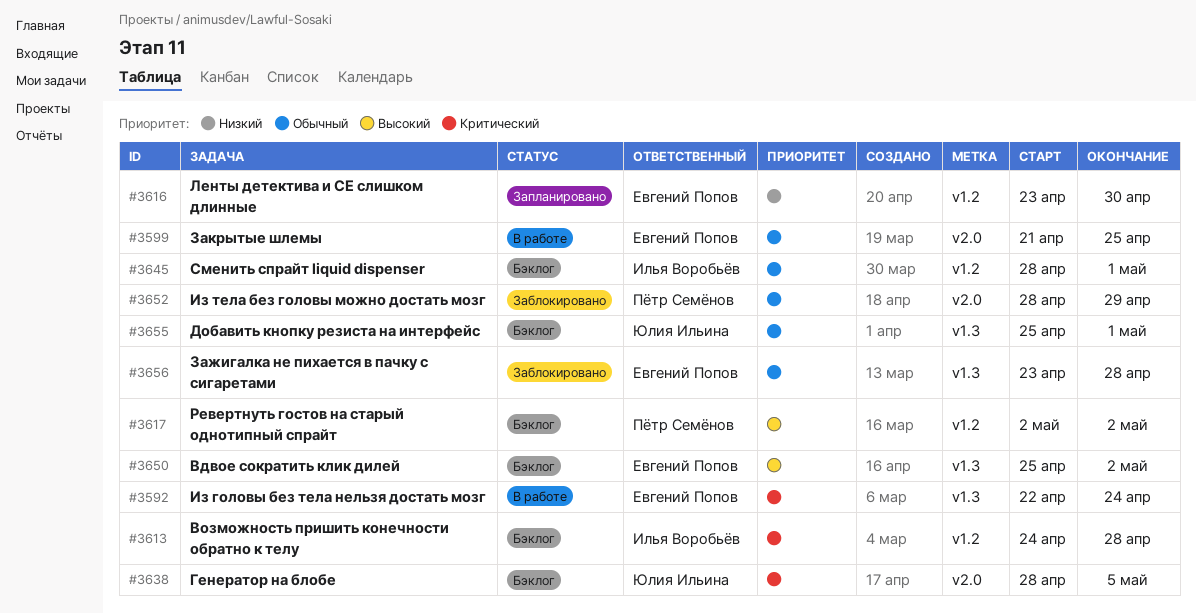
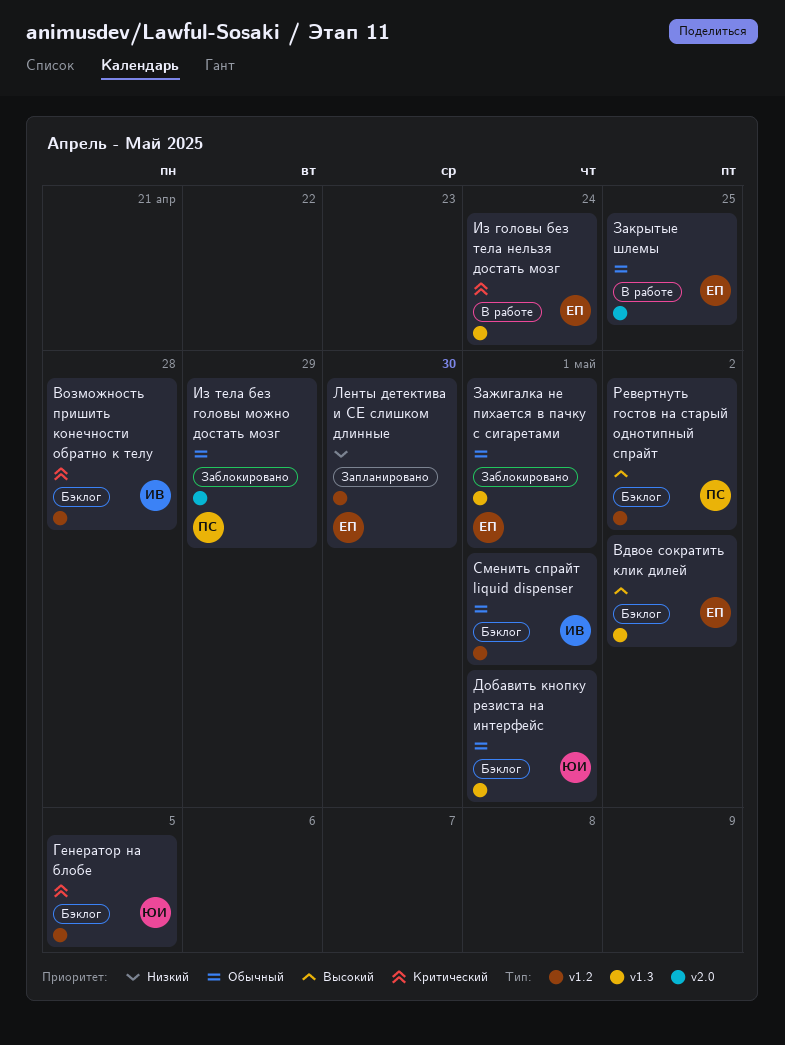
Генератор на блобе, label: v2.0 -> v1.2
Зажигалка не пихается в пачку с сигаретами, due: Apr 28 -> May 1

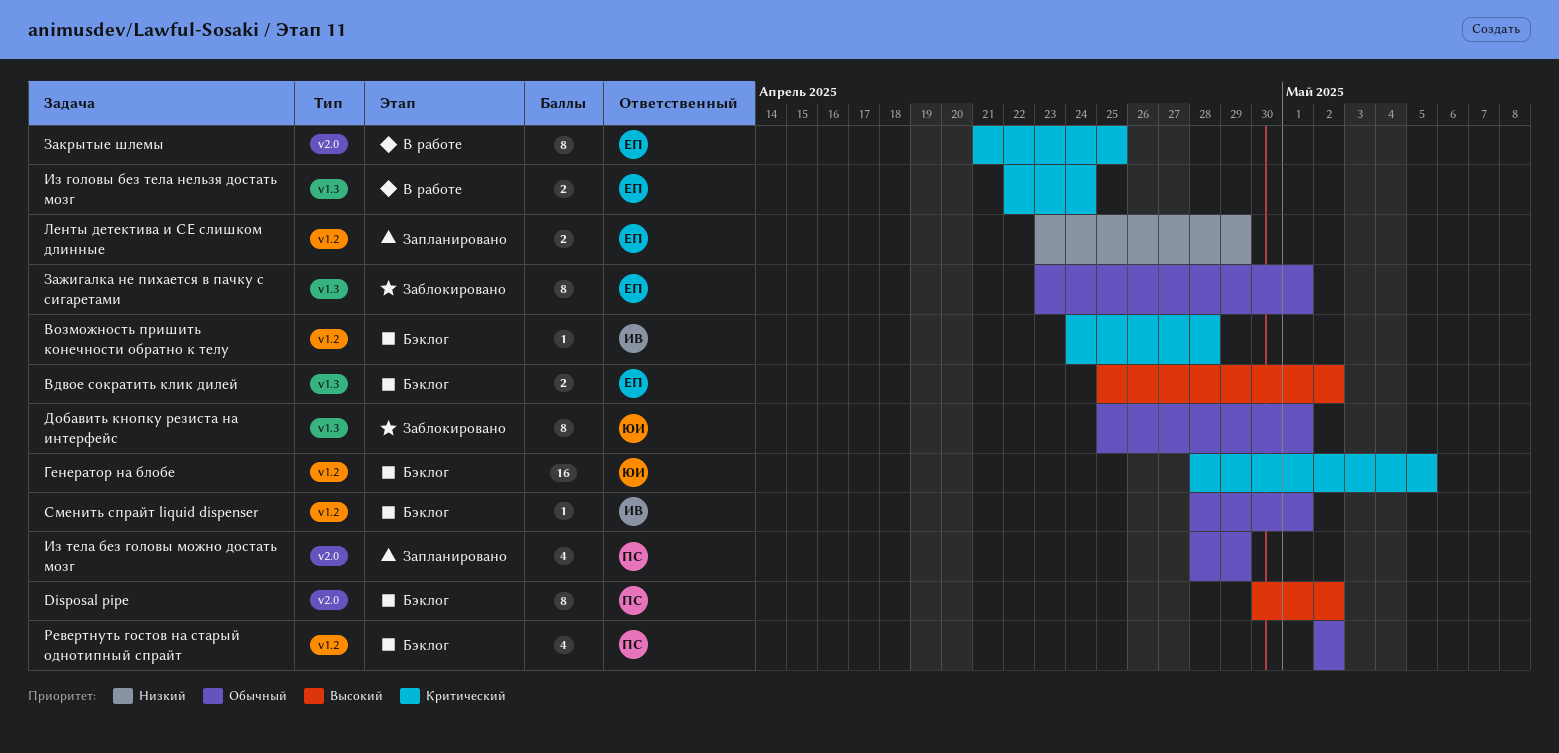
Disposal pipe: none -> present
Добавить кнопку резиста на интерфейс, status: Бэклог -> Заблокировано
Закрытые шлемы, priority: Обычный -> Критический
Из тела без головы можно достать мозг, status: Заблокировано -> Запланировано
Ленты детектива и СЕ слишком длинные, due: Apr 30 -> Apr 29
Ревертнуть гостов на старый однотипный спрайт, priority: Высокий -> Обычный

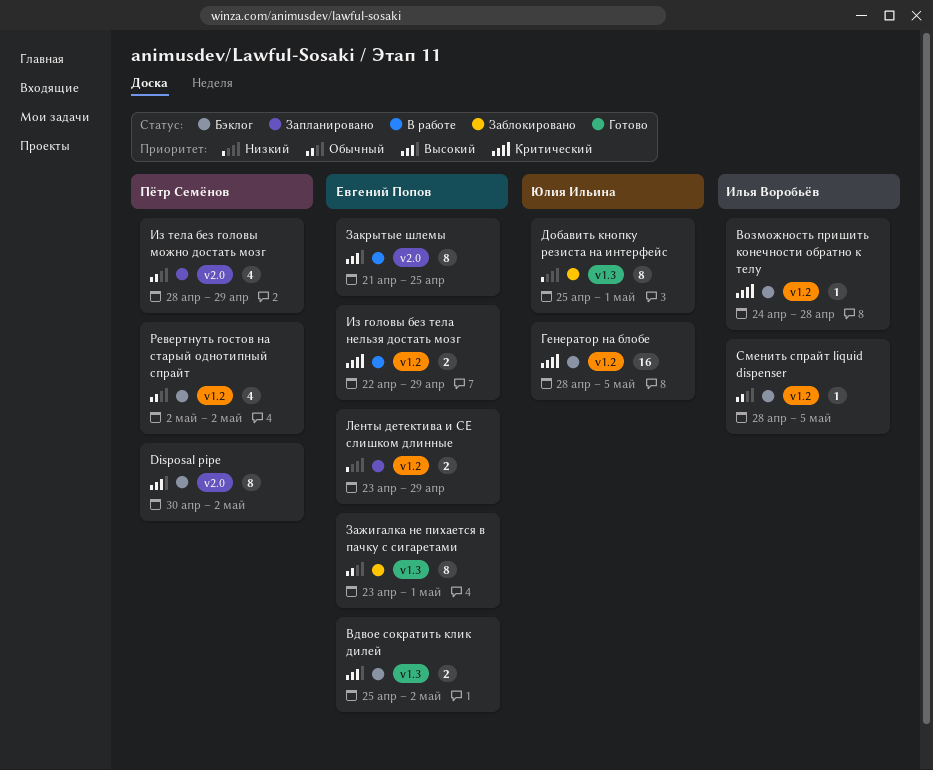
Добавить кнопку резиста на интерфейс, priority: Обычный -> Низкий
Закрытые шлемы, priority: Критический -> Высокий
Из головы без тела нельзя достать мозг, label: v1.3 -> v1.2
Из головы без тела нельзя достать мозг, due: Apr 24 -> Apr 29
Сменить спрайт liquid dispenser, due: May 1 -> May 5

